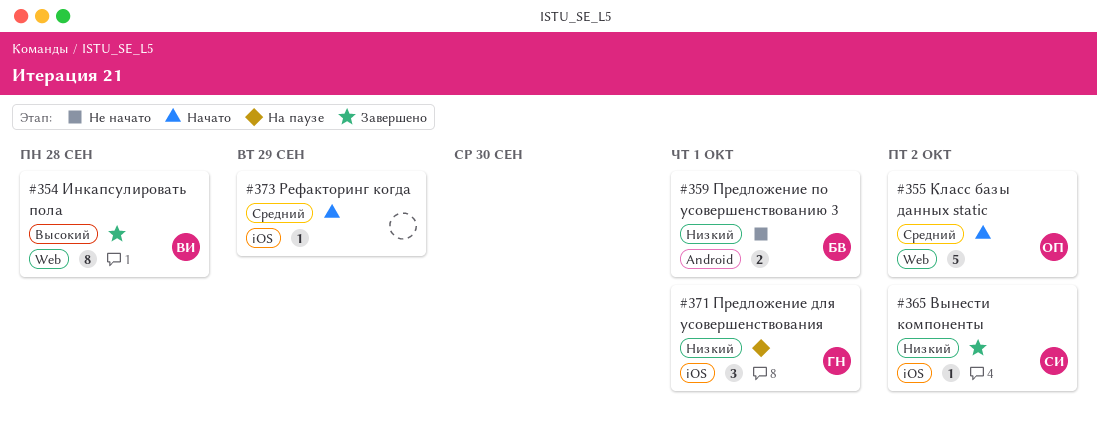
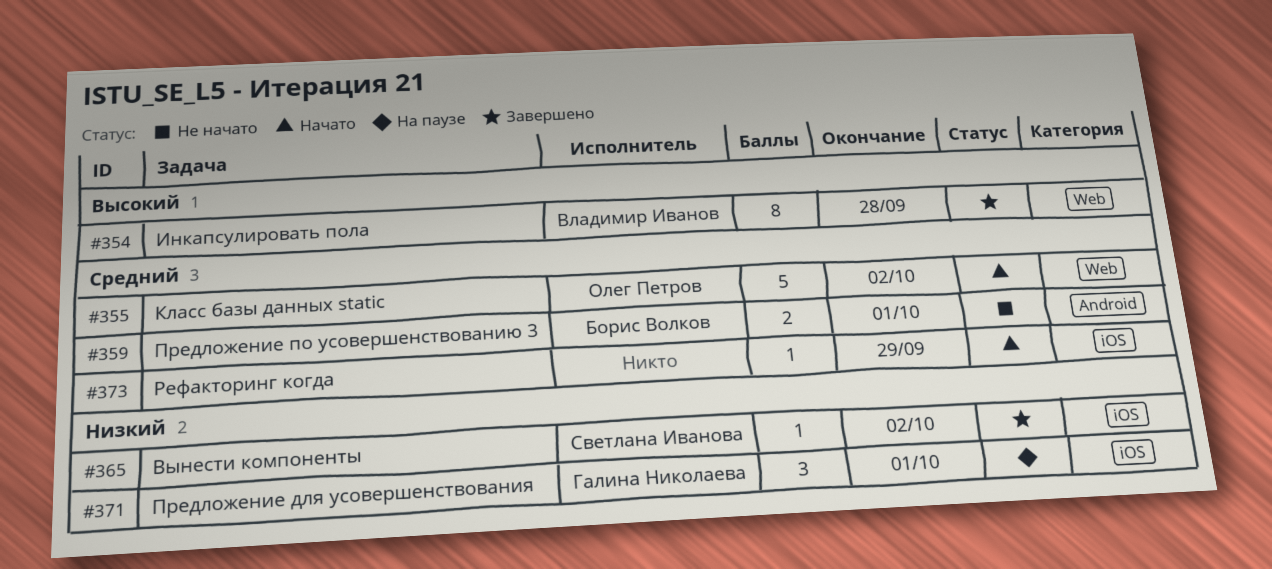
#359, priority: Низкий -> Средний

